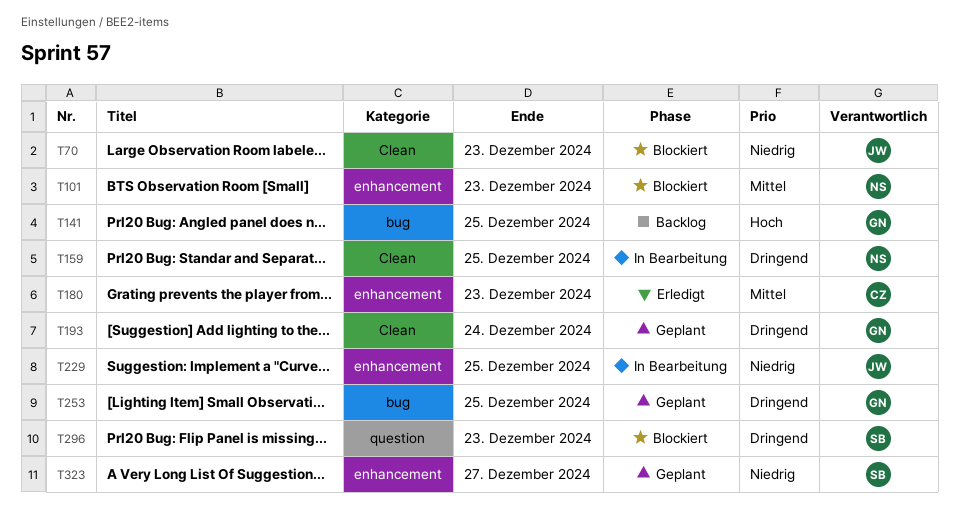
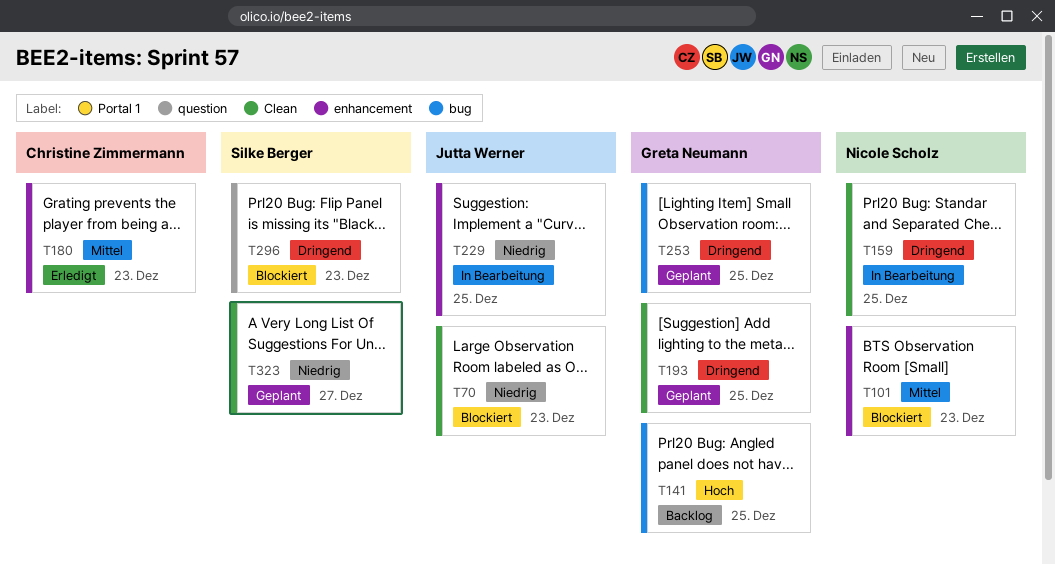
T193, due: Dec 24 -> Dec 25
T323, label: enhancement -> Clean

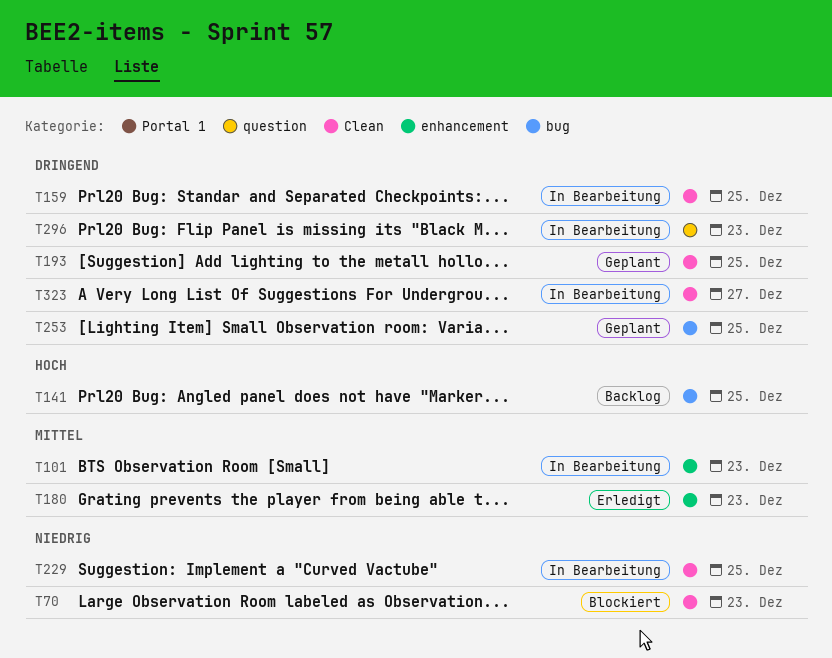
T101, status: Blockiert -> In Bearbeitung
T229, label: enhancement -> Clean
T296, status: Blockiert -> In Bearbeitung
T323, status: Geplant -> In Bearbeitung
T323, priority: Niedrig -> Dringend

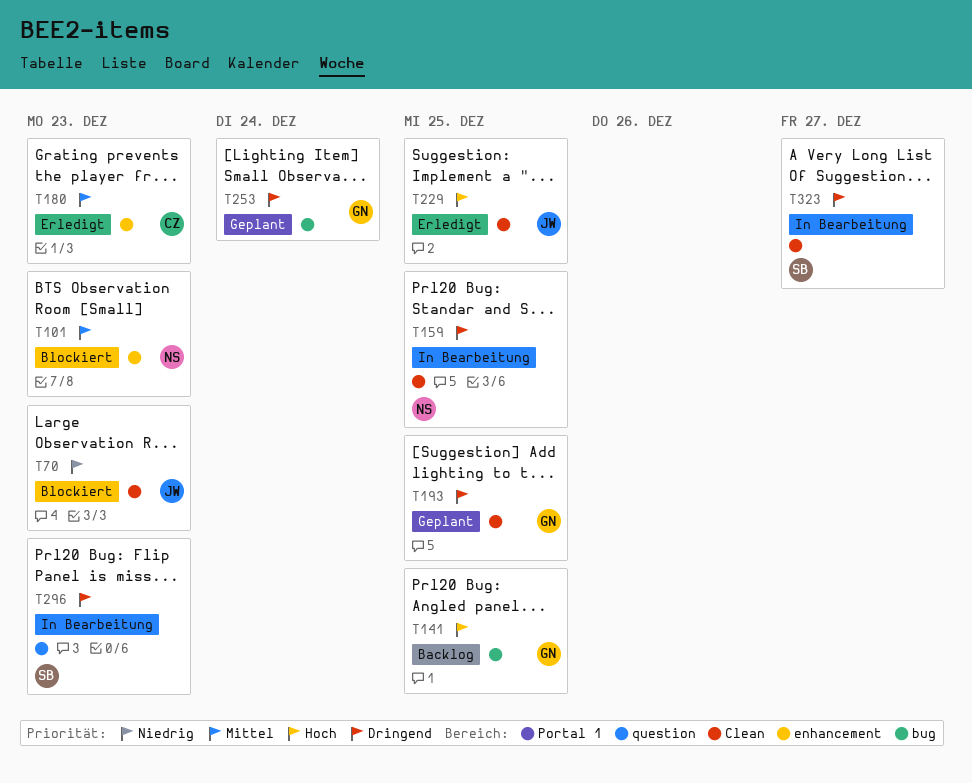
T101, status: In Bearbeitung -> Blockiert
T229, status: In Bearbeitung -> Erledigt
T229, priority: Niedrig -> Hoch
T253, due: Dec 25 -> Dec 24

